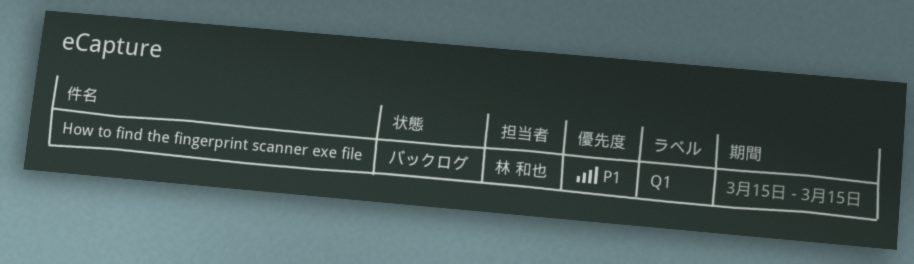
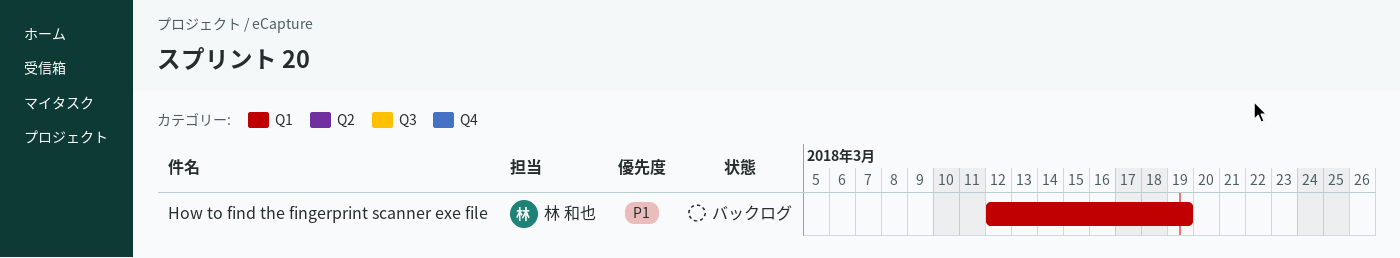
How to find the fingerprint scanner exe file, start: Mar 15 -> Mar 12
How to find the fingerprint scanner exe file, due: Mar 15 -> Mar 19

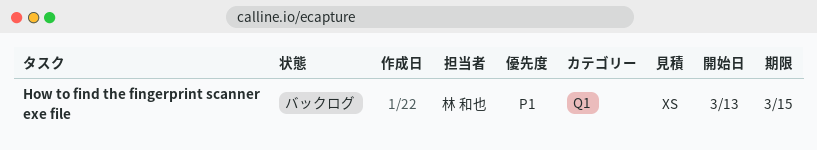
How to find the fingerprint scanner exe file, start: Mar 12 -> Mar 13
How to find the fingerprint scanner exe file, due: Mar 19 -> Mar 15

